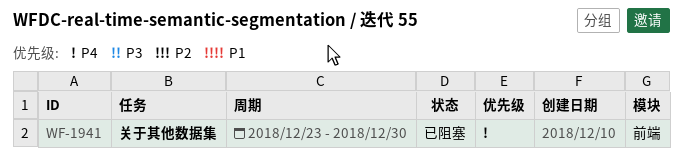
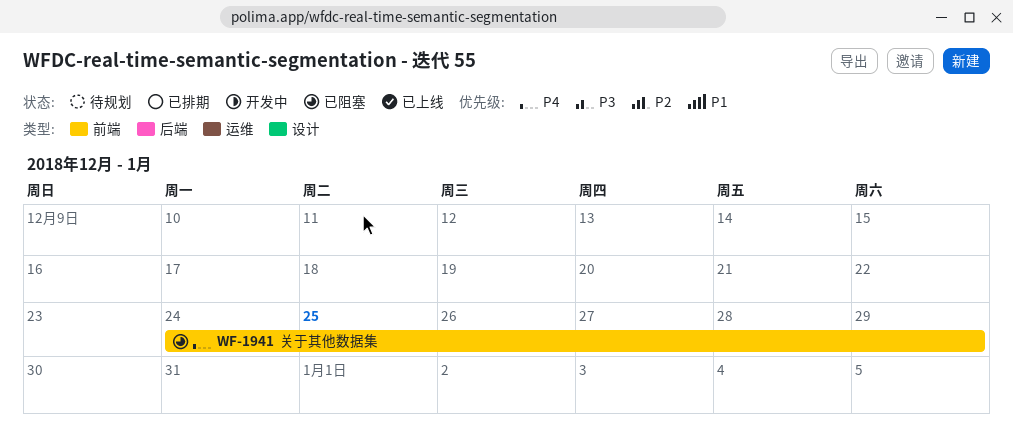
WF-1941, start: Dec 23 -> Dec 24
WF-1941, due: Dec 30 -> Dec 29

